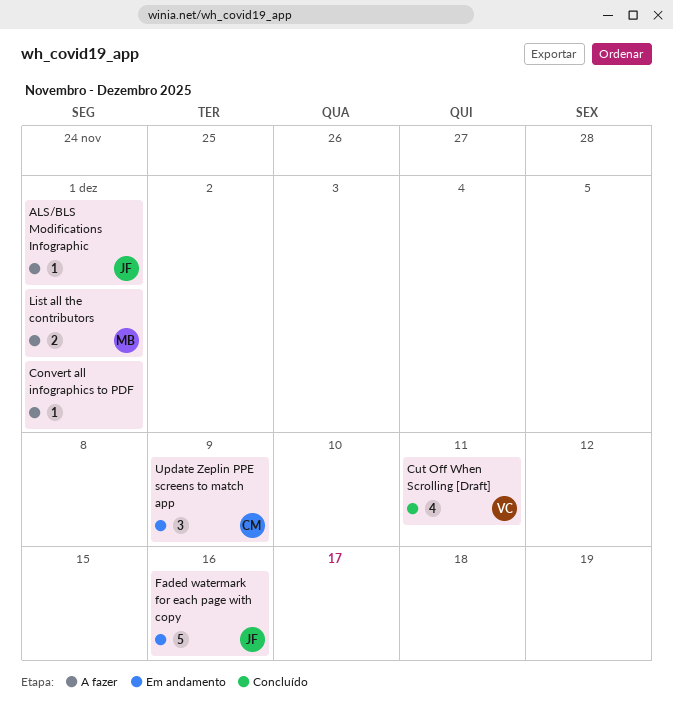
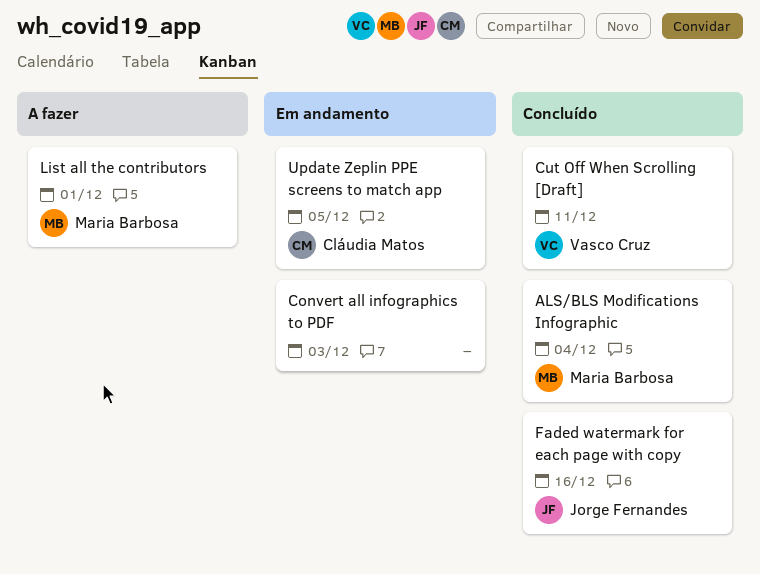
ALS/BLS Modifications Infographic, status: A fazer -> Concluído
ALS/BLS Modifications Infographic, owner: Jorge Fernandes -> Maria Barbosa
ALS/BLS Modifications Infographic, due: Dec 1 -> Dec 4
Convert all infographics to PDF, status: A fazer -> Em andamento
Convert all infographics to PDF, due: Dec 1 -> Dec 3
Faded watermark for each page with copy, status: Em andamento -> Concluído
Update Zeplin PPE screens to match app, due: Dec 9 -> Dec 5

